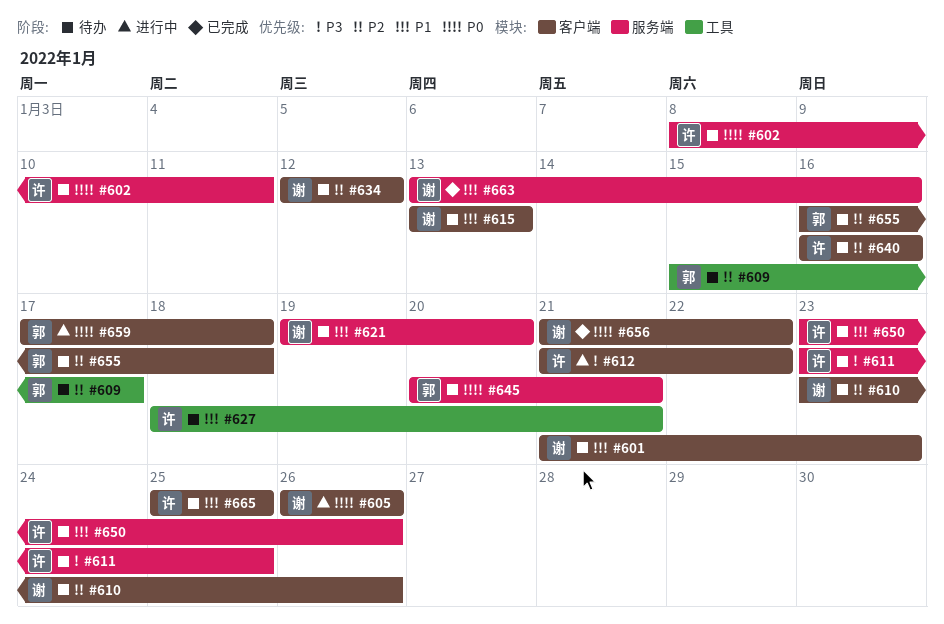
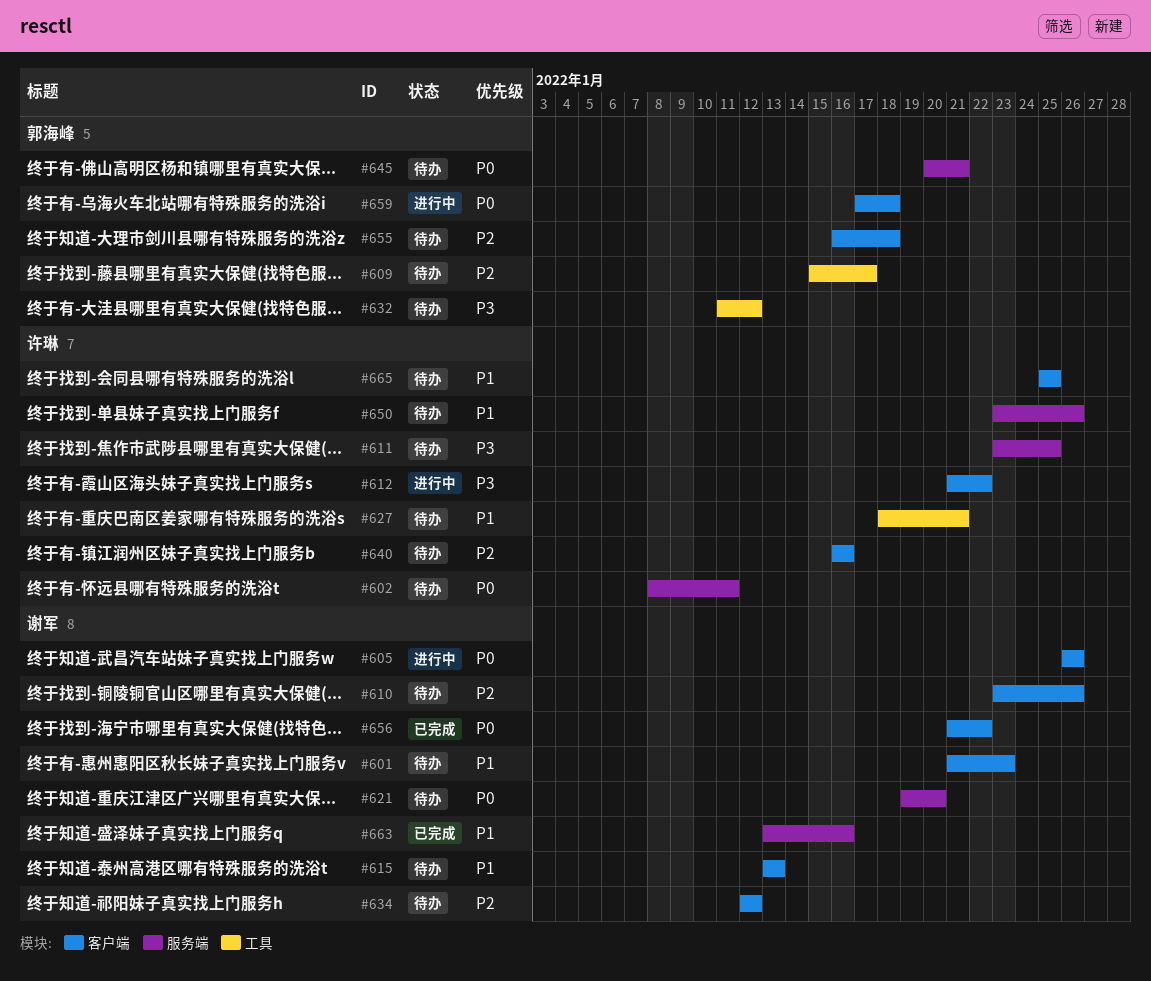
#621, priority: P1 -> P0
#632: none -> present

